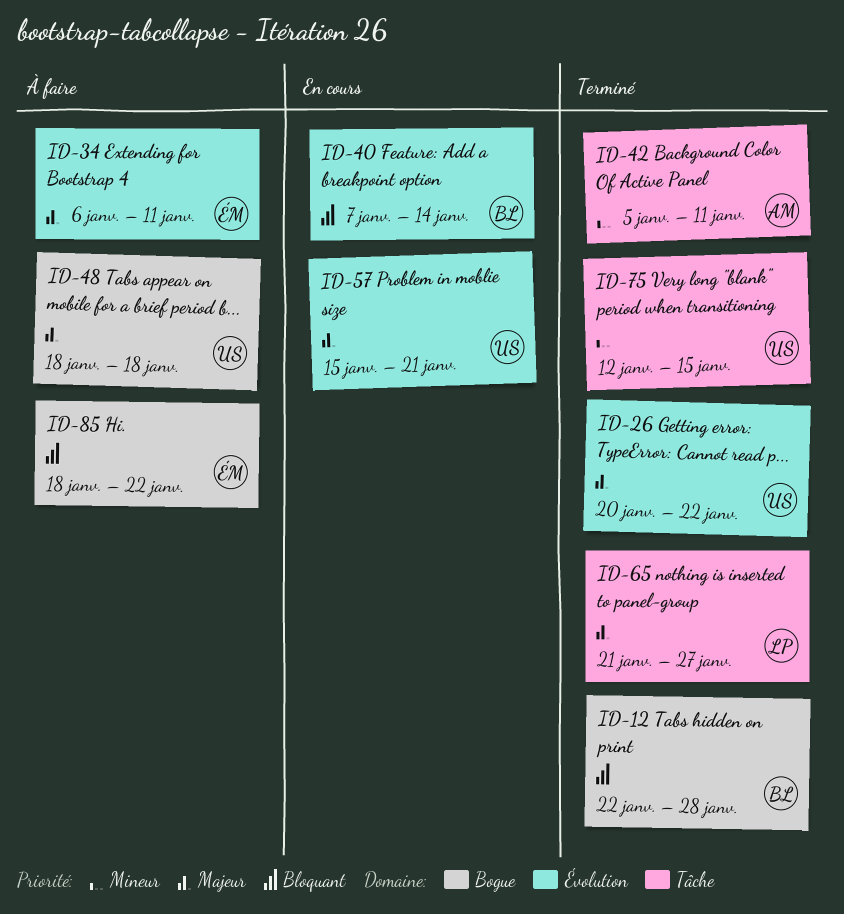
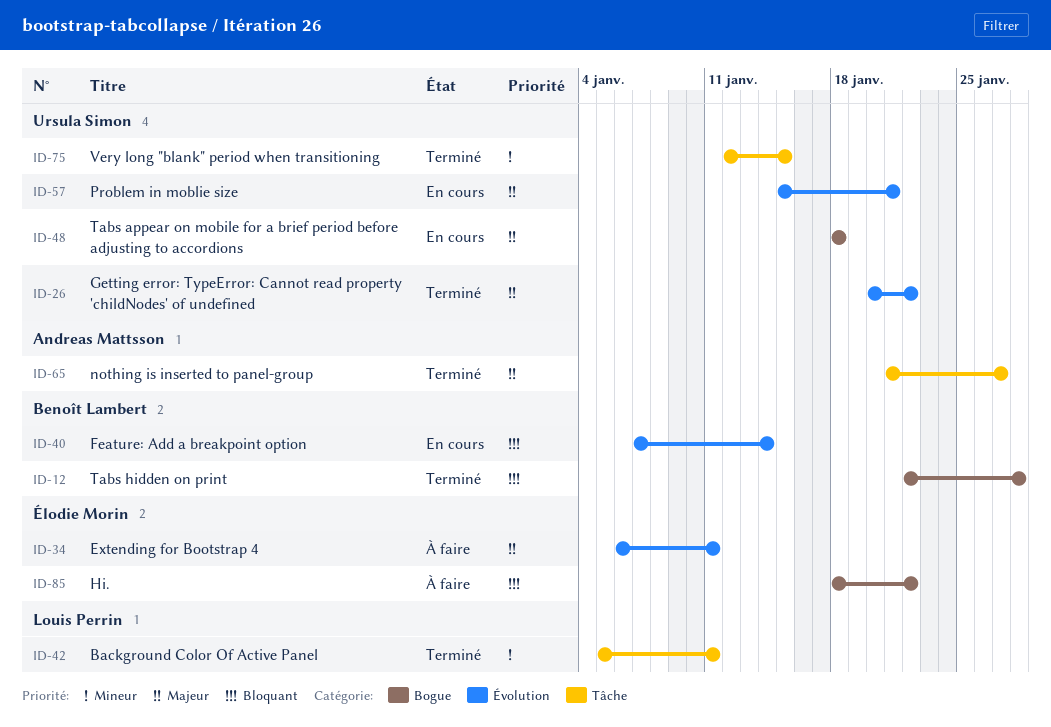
ID-42, owner: Andreas Mattsson -> Louis Perrin
ID-48, status: À faire -> En cours
ID-65, owner: Louis Perrin -> Andreas Mattsson

